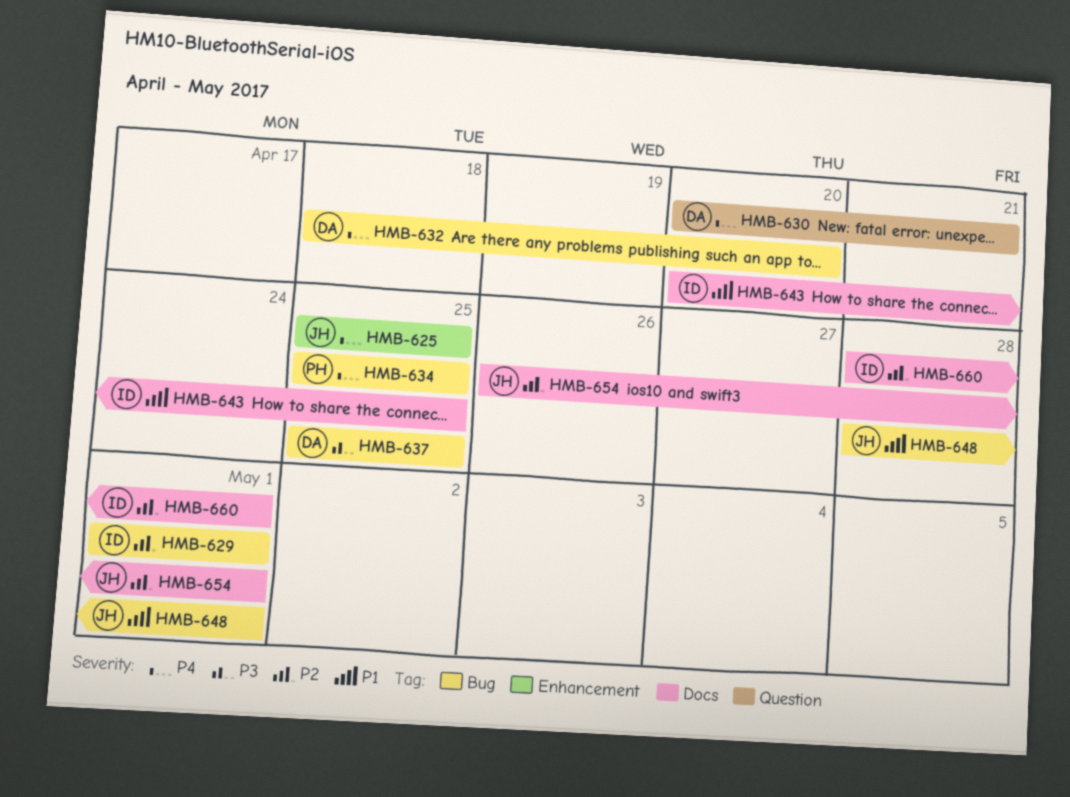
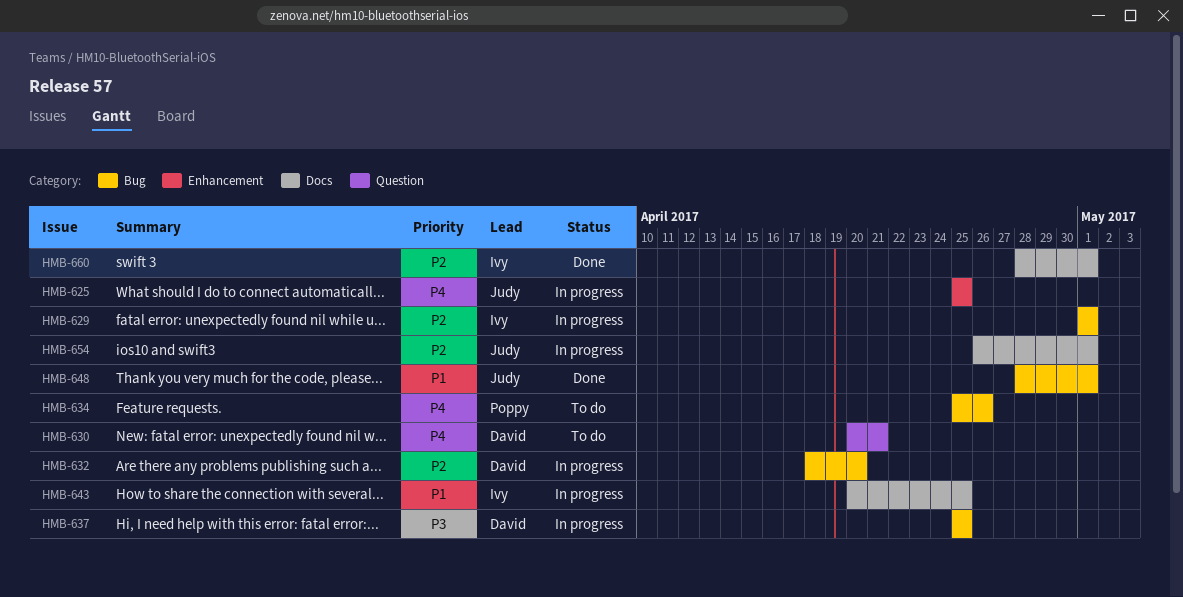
HMB-632, priority: P4 -> P2
HMB-634, due: Apr 25 -> Apr 26

